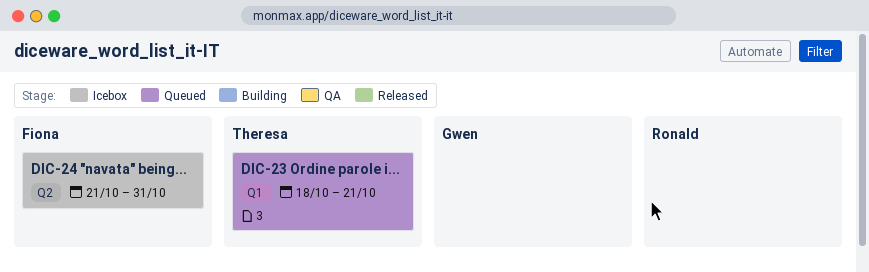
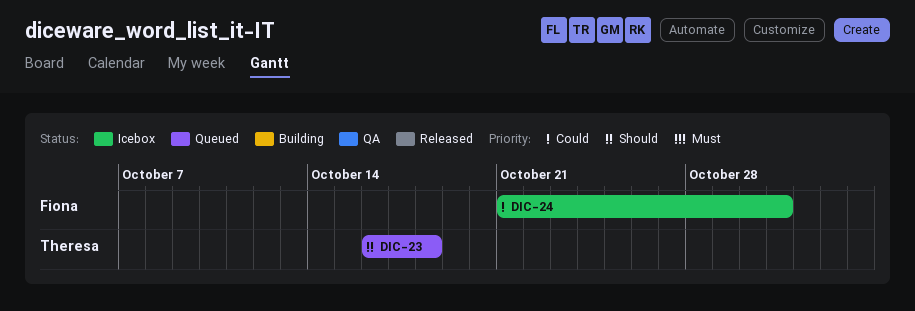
DIC-23, start: Oct 18 -> Oct 16
DIC-23, due: Oct 21 -> Oct 18

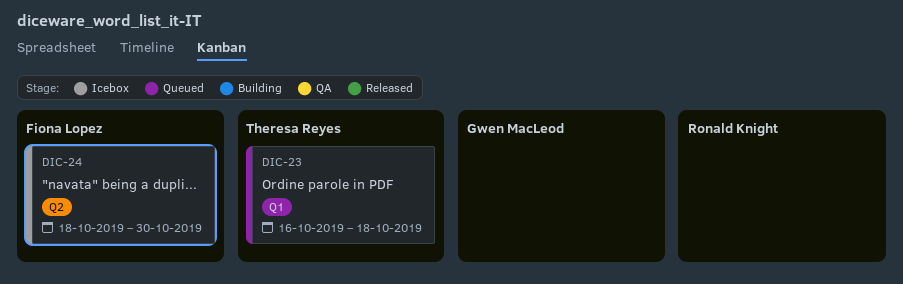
DIC-24, start: Oct 21 -> Oct 18
DIC-24, due: Oct 31 -> Oct 30

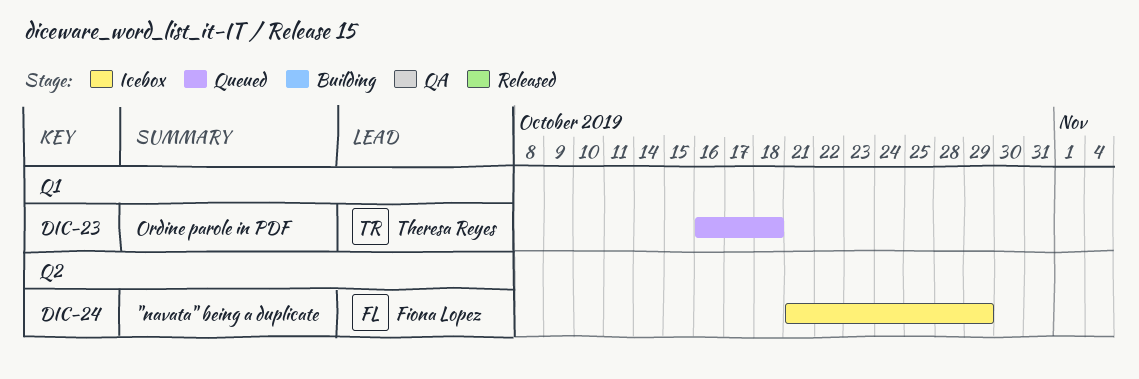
DIC-24, start: Oct 18 -> Oct 21
DIC-24, due: Oct 30 -> Oct 29

